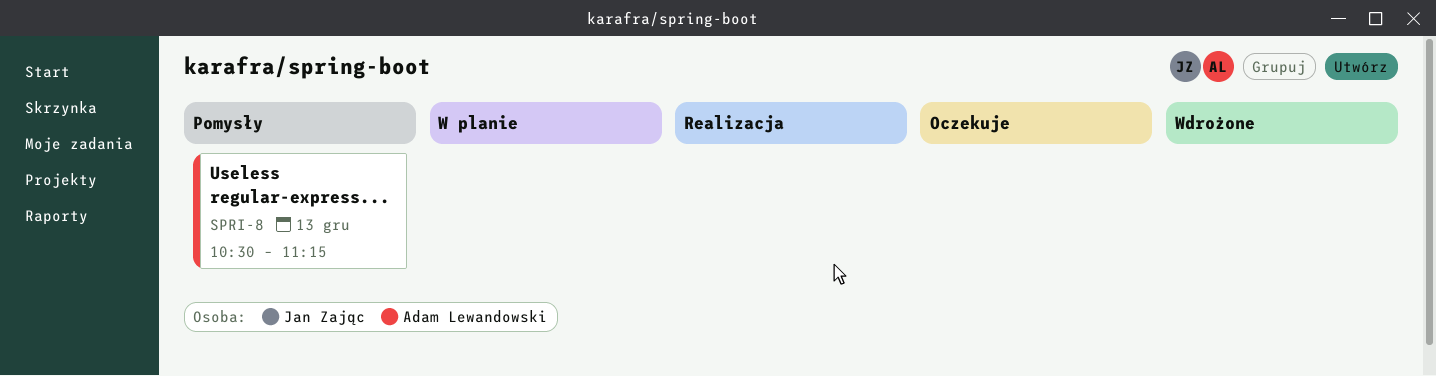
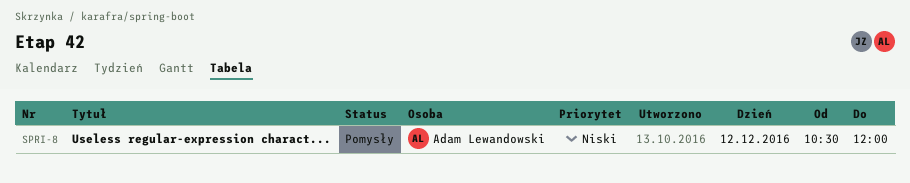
SPRI-8, day: Dec 13 -> Dec 12
SPRI-8, ends: 11:15 -> 12:00

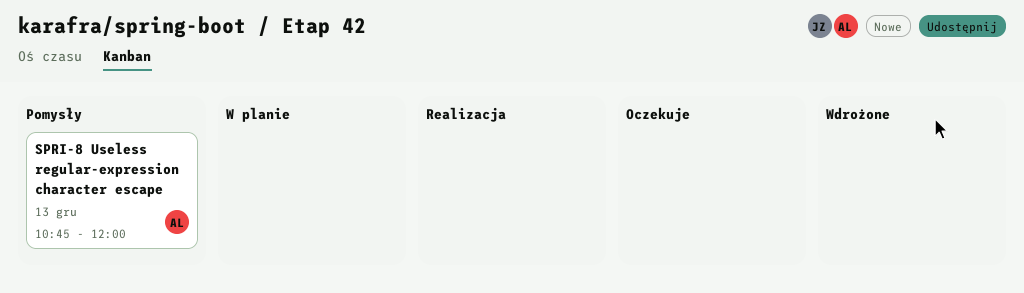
SPRI-8, day: Dec 12 -> Dec 13
SPRI-8, begins: 10:30 -> 10:45

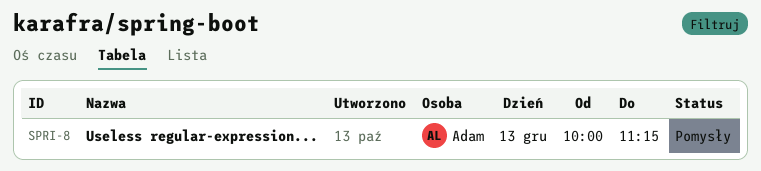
SPRI-8, begins: 10:45 -> 10:00
SPRI-8, ends: 12:00 -> 11:15

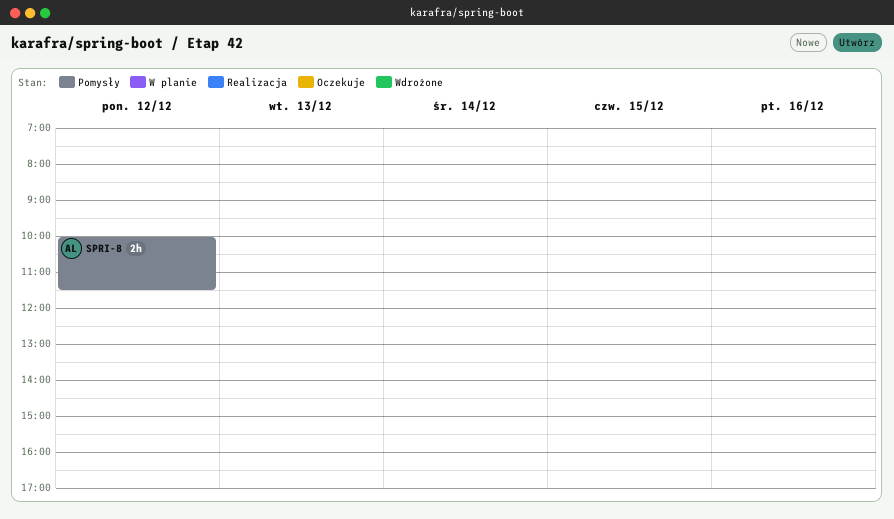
SPRI-8, day: Dec 13 -> Dec 12
SPRI-8, ends: 11:15 -> 11:30

